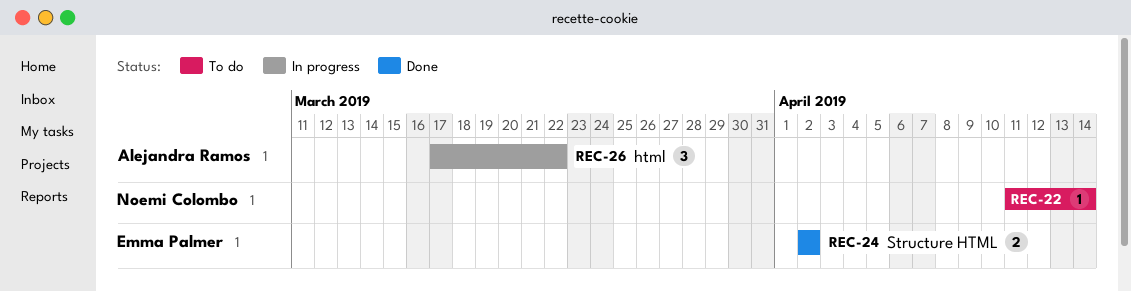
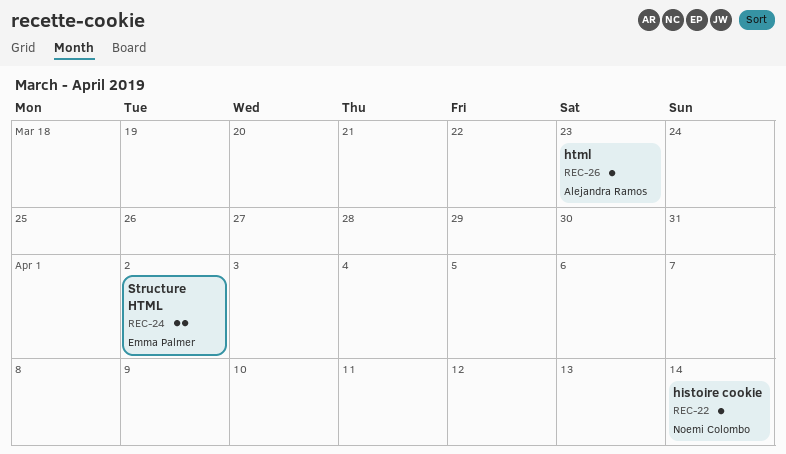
REC-26, estimate: 3 -> 1
REC-26, due: Mar 22 -> Mar 23

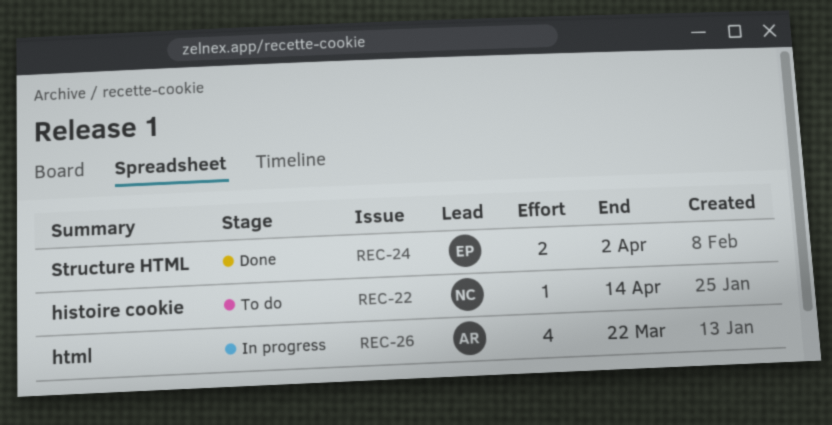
REC-26, estimate: 1 -> 4
REC-26, due: Mar 23 -> Mar 22

